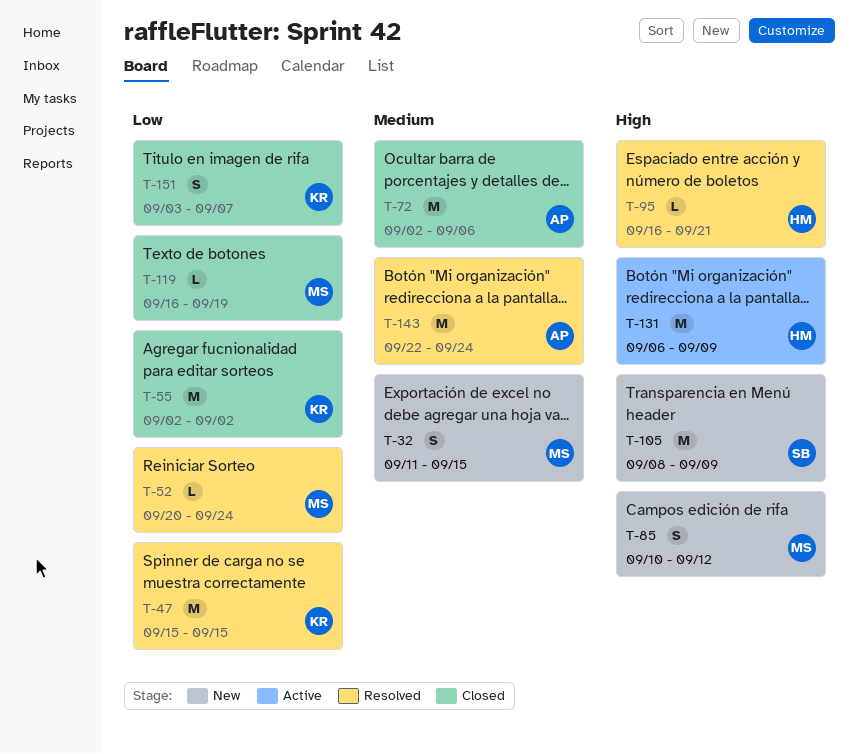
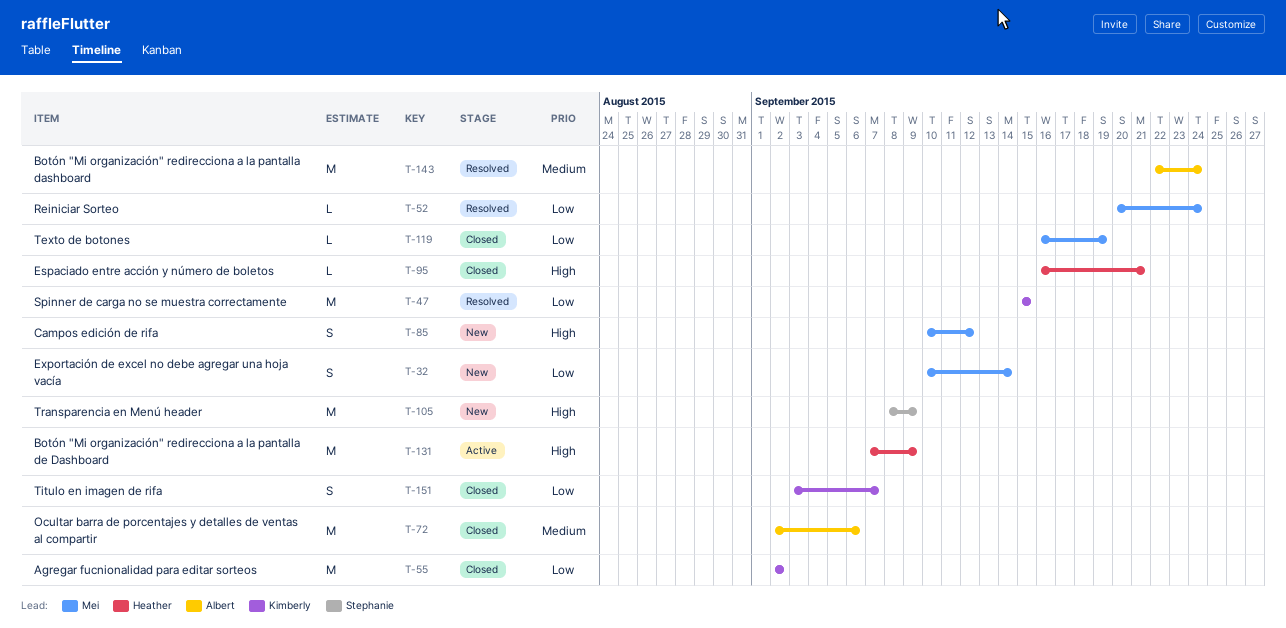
T-32, priority: Medium -> Low
T-32, start: Sep 11 -> Sep 10
T-32, due: Sep 15 -> Sep 14
T-95, status: Resolved -> Closed
T-131, start: Sep 6 -> Sep 7

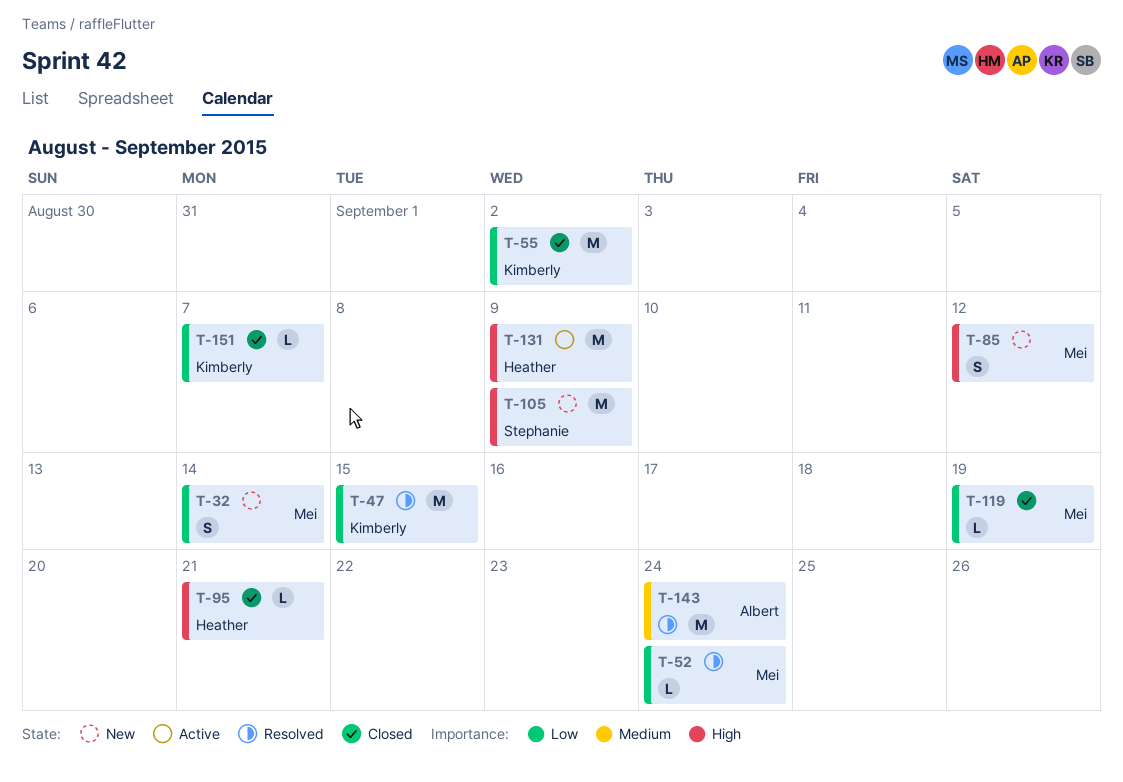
T-72: present -> none
T-151, estimate: S -> L

